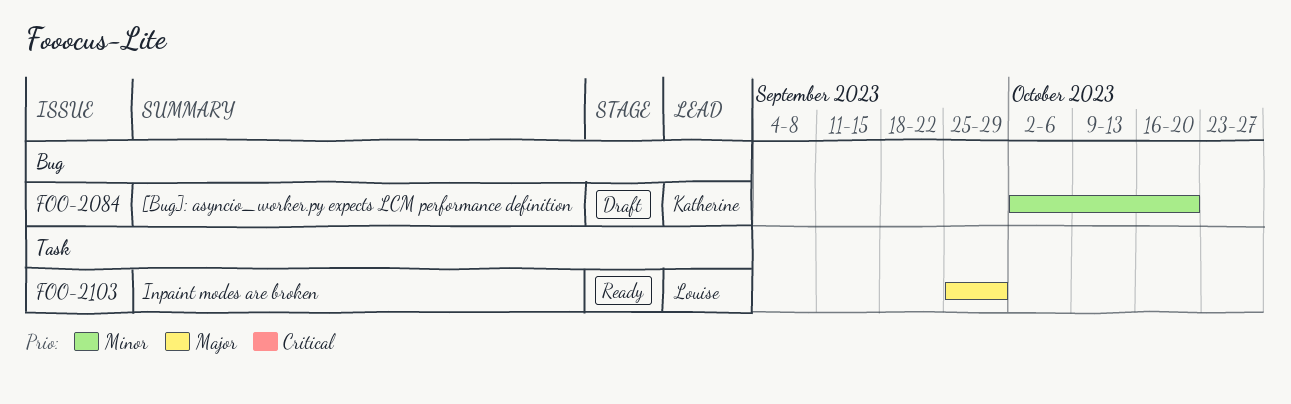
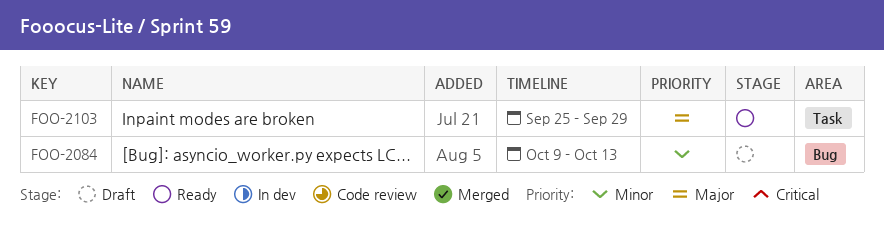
FOO-2084, start: Oct 2 -> Oct 9
FOO-2084, due: Oct 20 -> Oct 13

